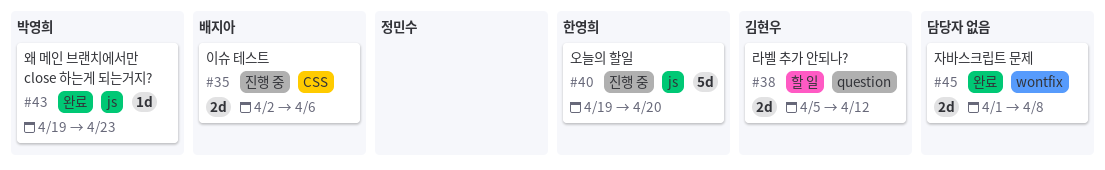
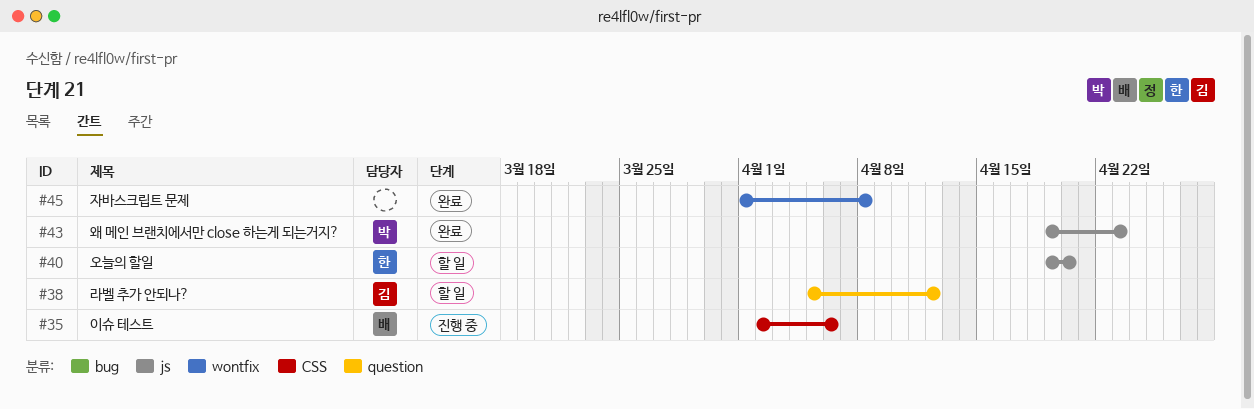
#40, status: 진행 중 -> 할 일

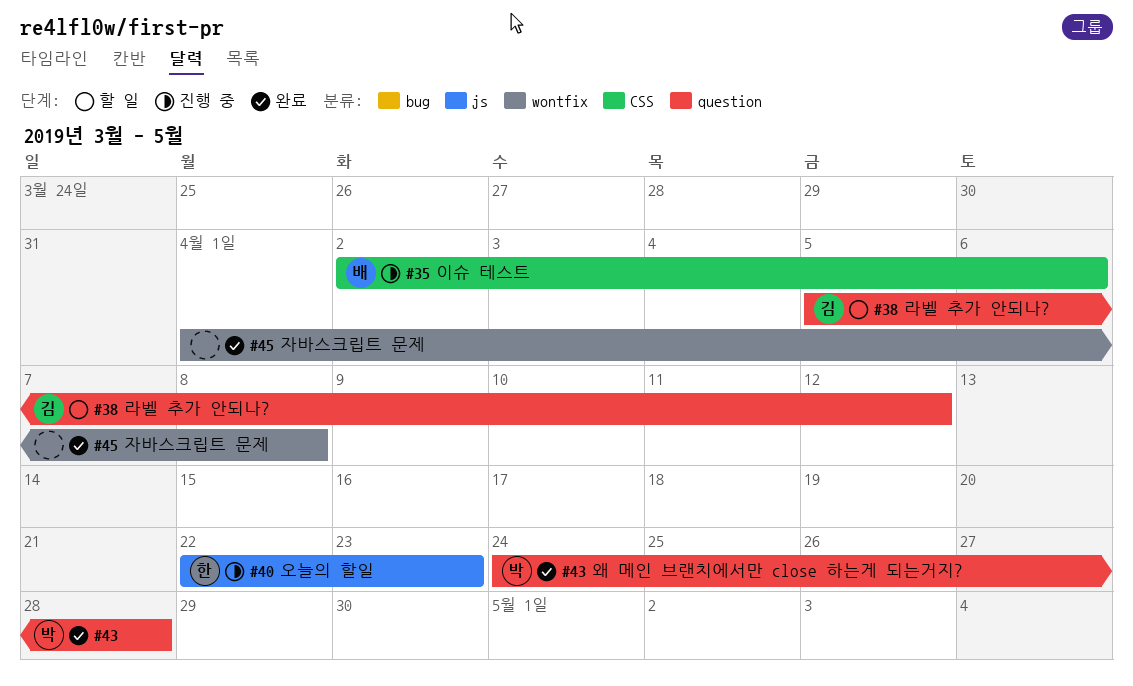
#40, status: 할 일 -> 진행 중
#40, start: Apr 19 -> Apr 22
#40, due: Apr 20 -> Apr 23
#43, label: js -> question
#43, start: Apr 19 -> Apr 24
#43, due: Apr 23 -> Apr 28

